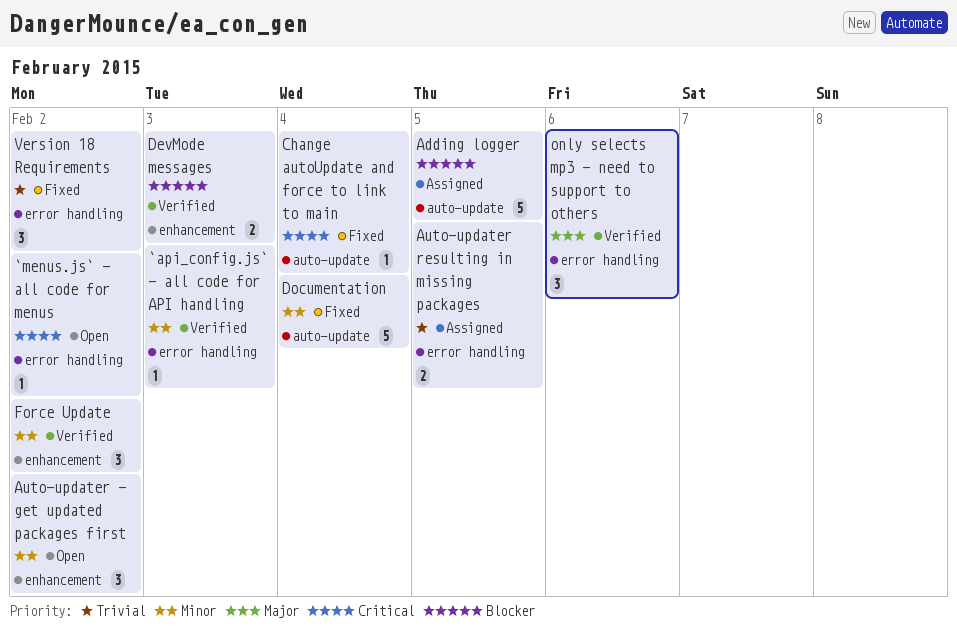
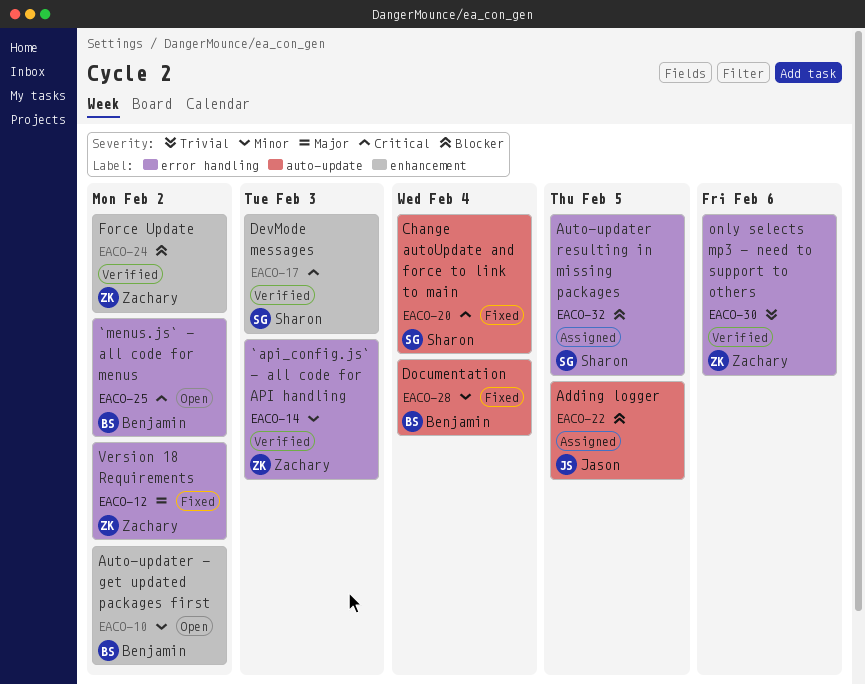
Auto-updater resulting in missing packages, priority: Trivial -> Blocker
DevMode messages, priority: Blocker -> Critical
Force Update, priority: Minor -> Blocker
only selects mp3 - need to support to others, priority: Major -> Trivial
Version 18 Requirements, priority: Trivial -> Major

